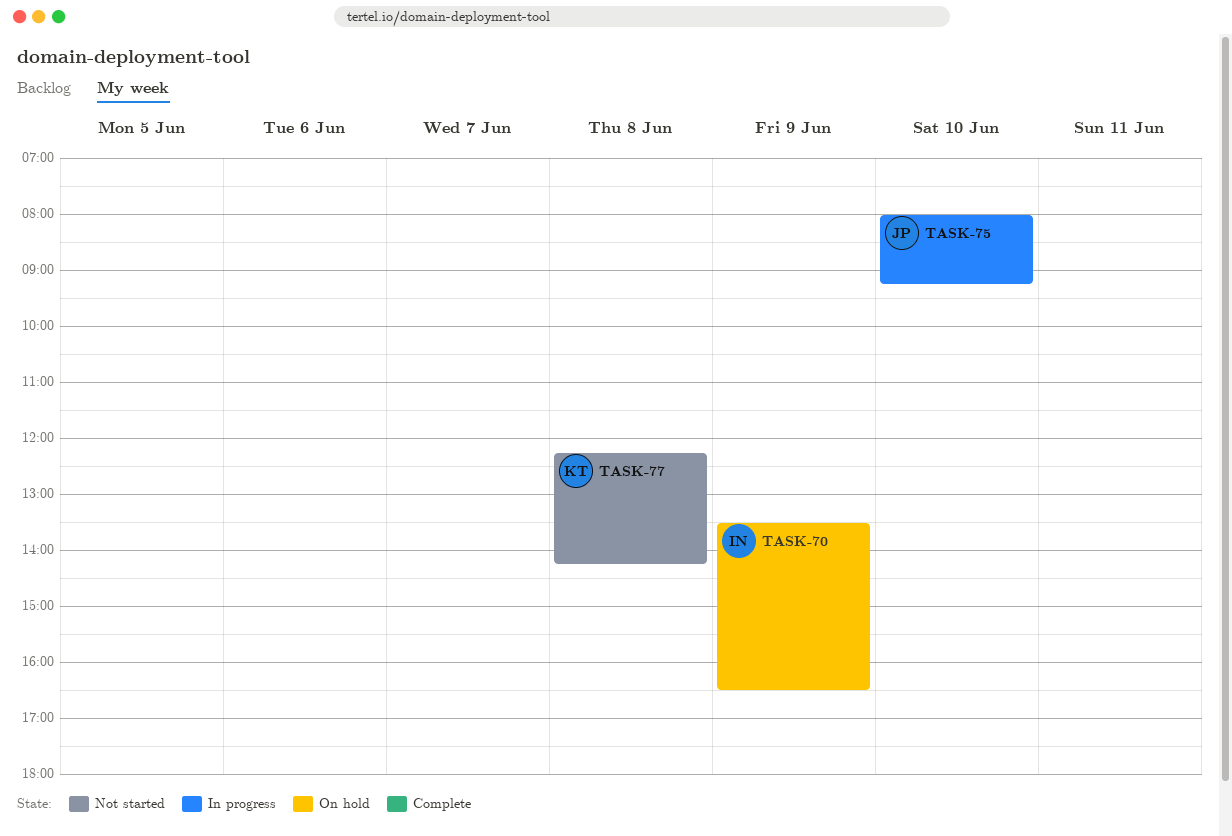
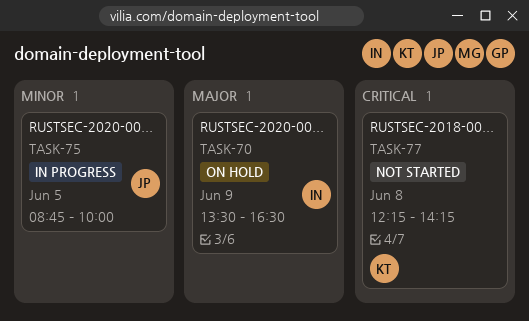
TASK-75, day: Jun 10 -> Jun 5
TASK-75, begins: 08:00 -> 08:45
TASK-75, ends: 09:15 -> 10:00

